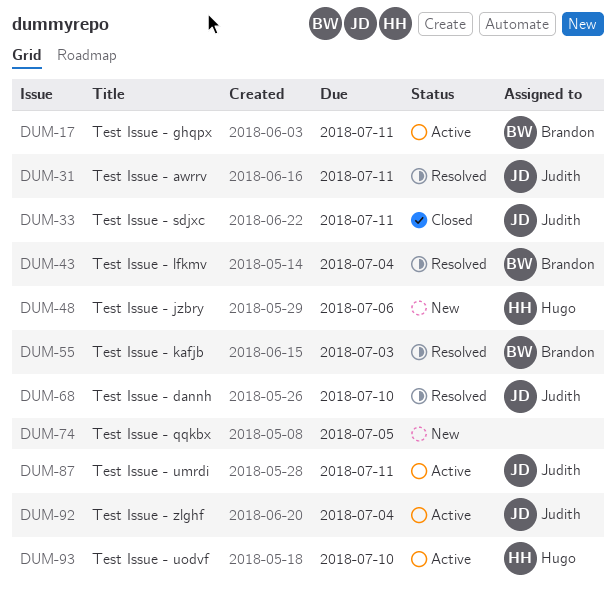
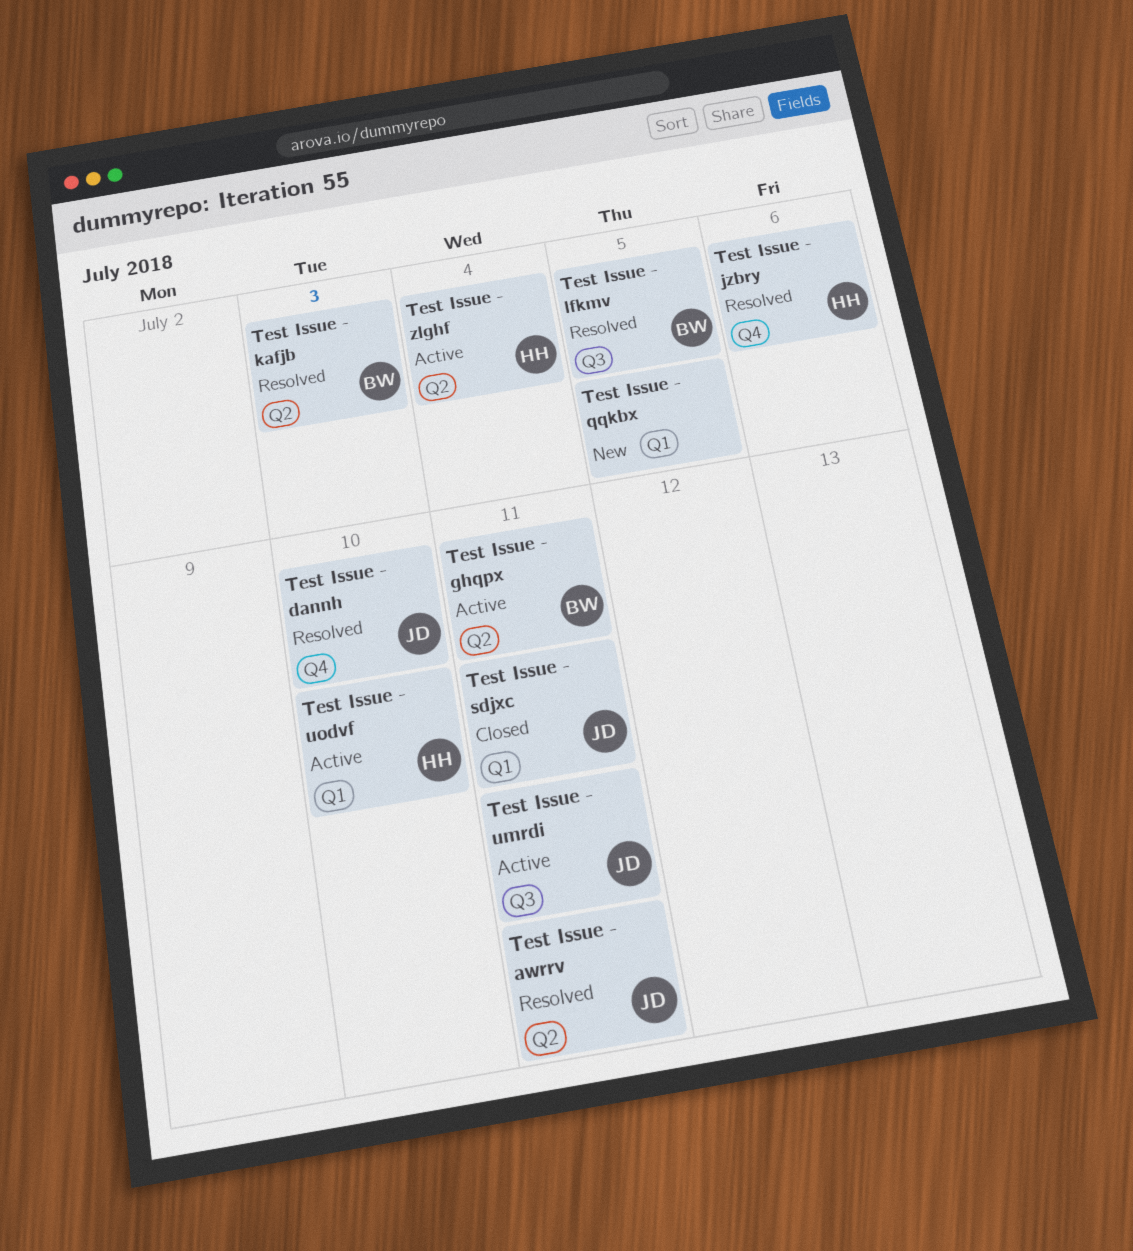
Test Issue - jzbry, status: New -> Resolved
Test Issue - lfkmv, due: Jul 4 -> Jul 5
Test Issue - zlghf, owner: Judith -> Hugo

